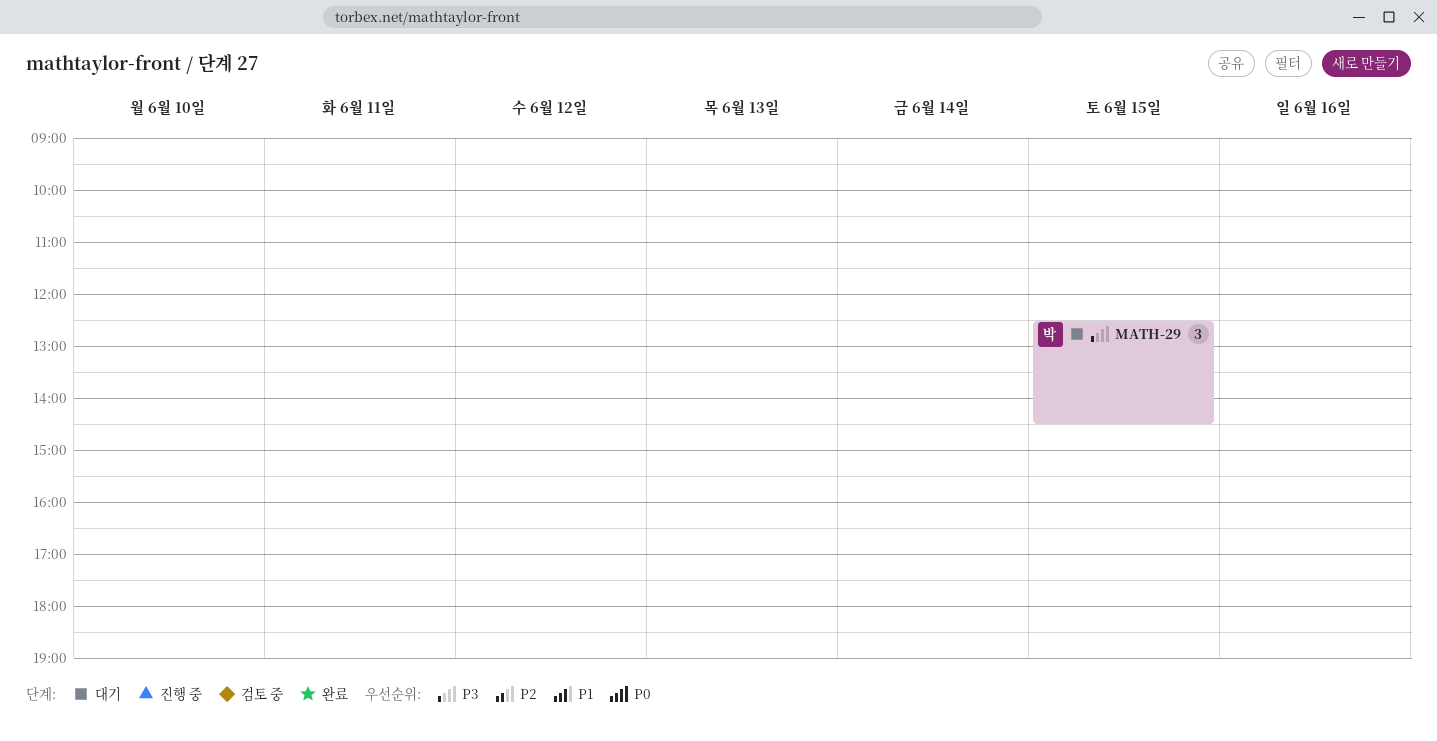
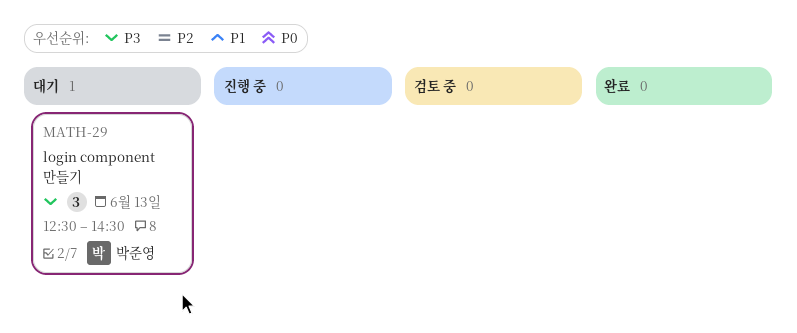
MATH-29, day: Jun 15 -> Jun 13

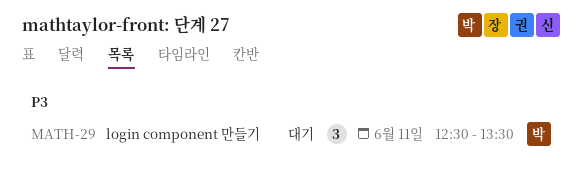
MATH-29, day: Jun 13 -> Jun 11
MATH-29, ends: 14:30 -> 13:30

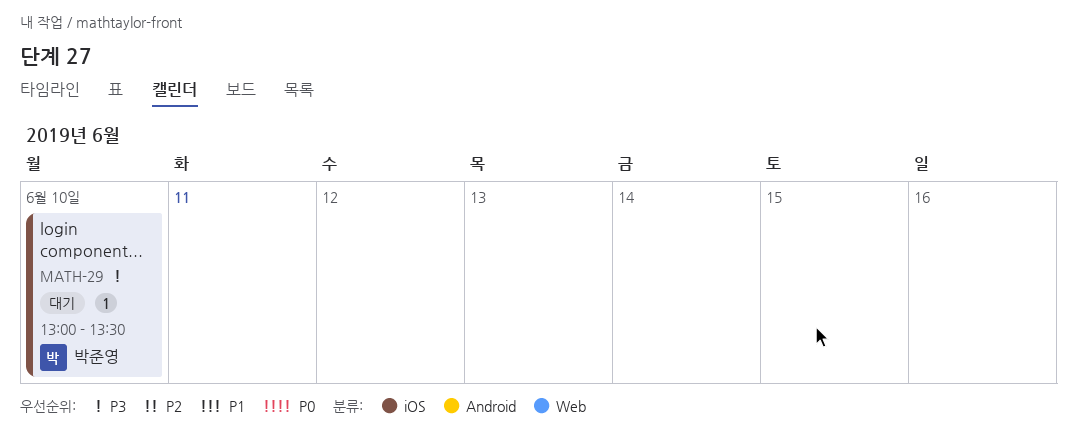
MATH-29, estimate: 3 -> 1
MATH-29, day: Jun 11 -> Jun 10
MATH-29, begins: 12:30 -> 13:00

